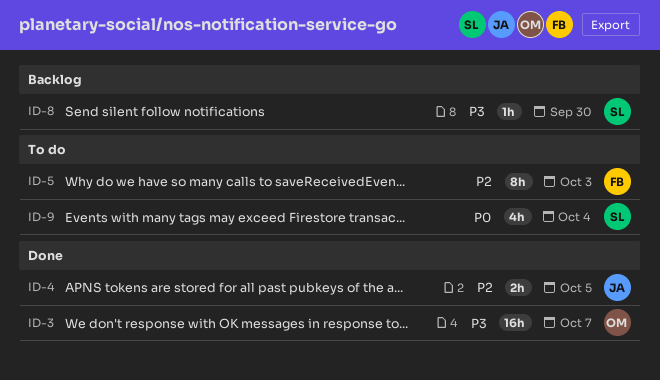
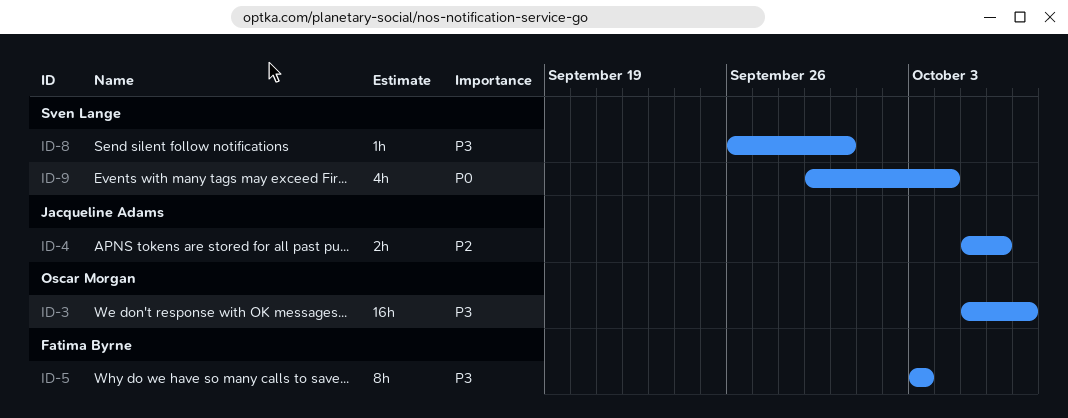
ID-4, due: Oct 5 -> Oct 6
ID-5, priority: P2 -> P3

